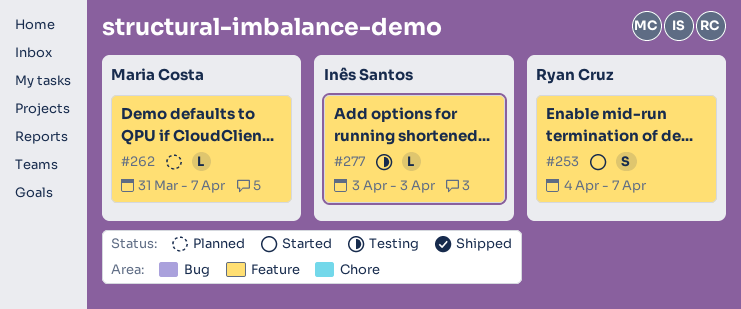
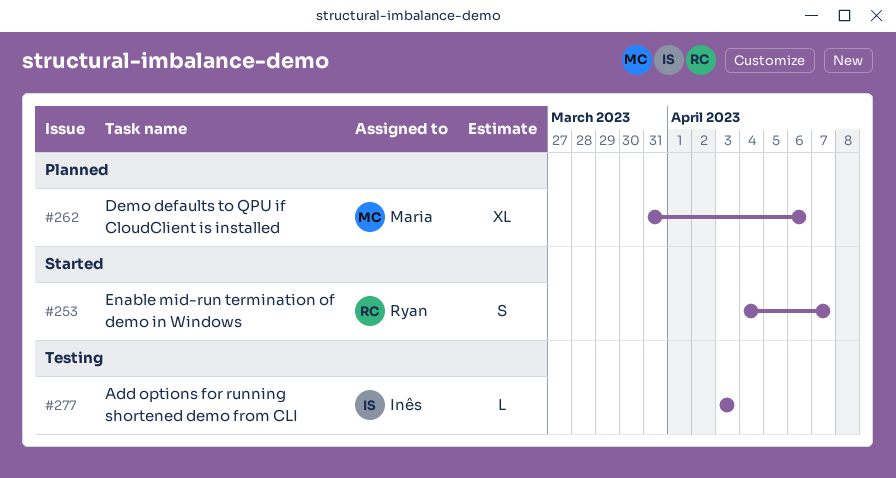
#262, estimate: L -> XL
#262, due: Apr 7 -> Apr 6

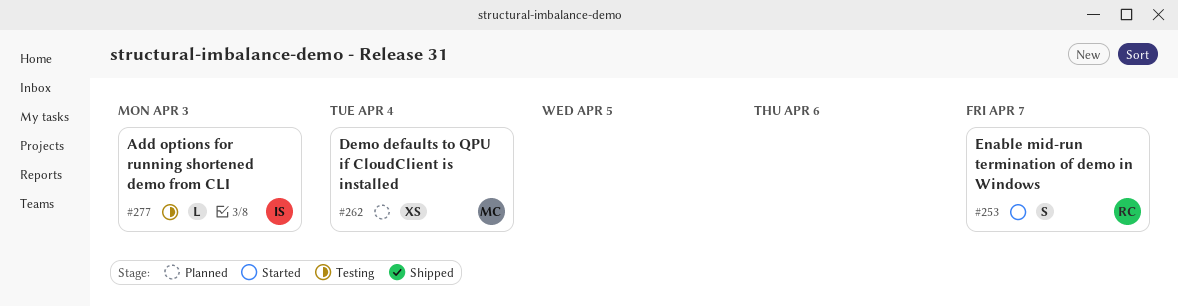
#262, estimate: XL -> XS
#262, due: Apr 6 -> Apr 4

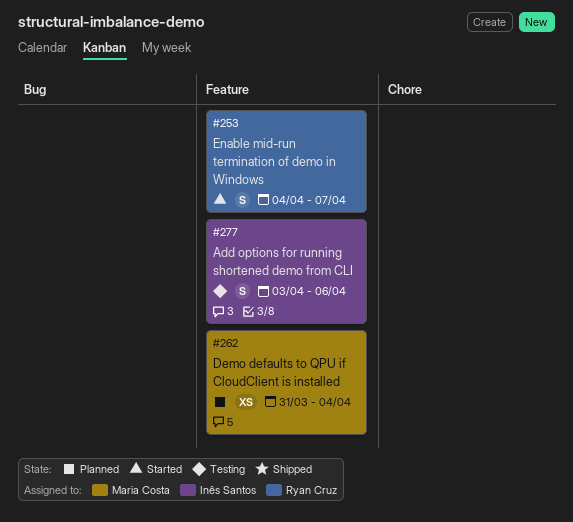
#277, estimate: L -> S
#277, due: Apr 3 -> Apr 6

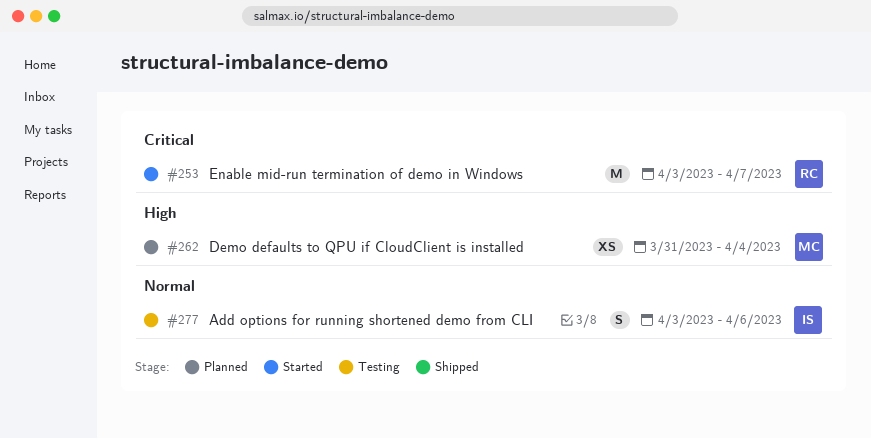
#253, estimate: S -> M
#253, start: Apr 4 -> Apr 3

